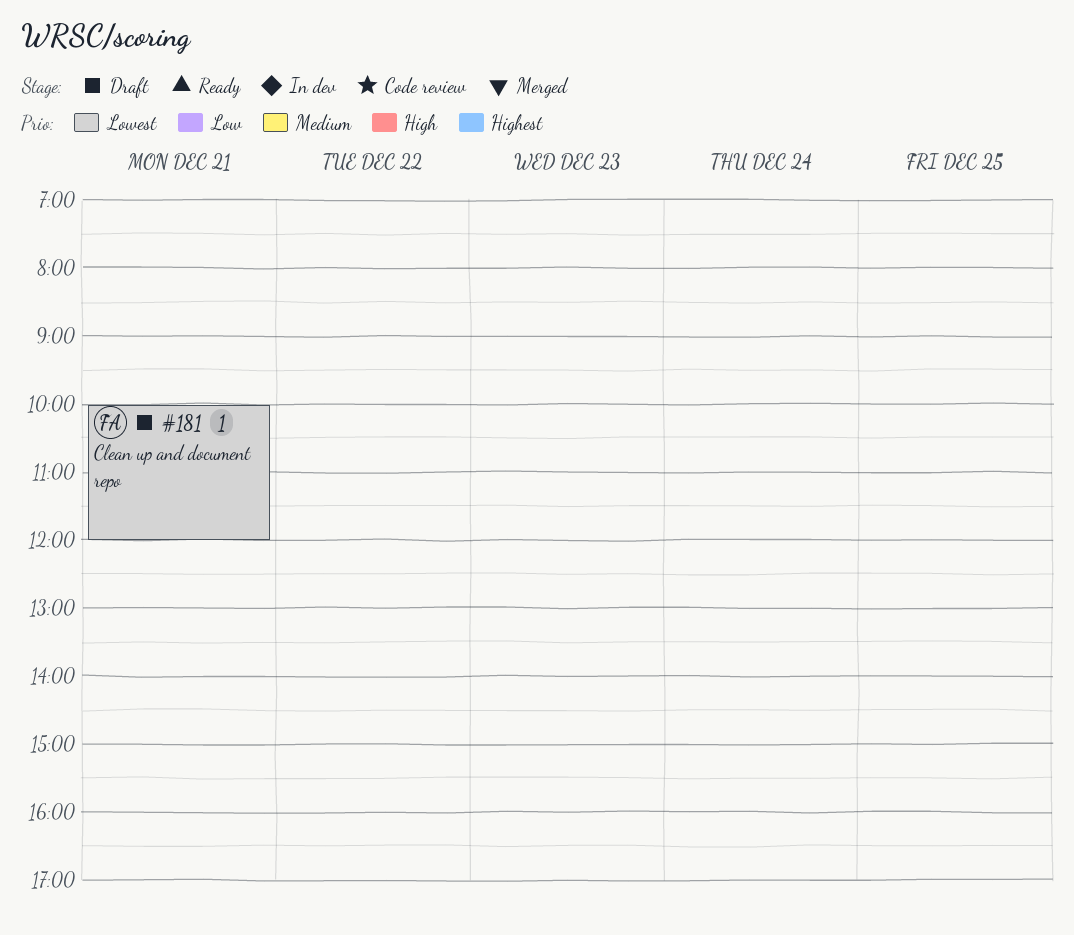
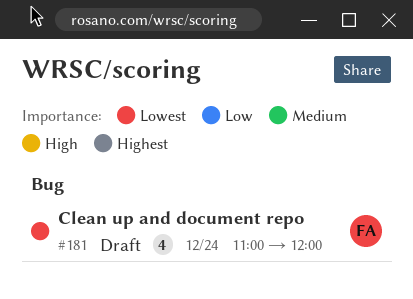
#181, estimate: 1 -> 4
#181, day: Dec 21 -> Dec 24
#181, begins: 10:00 -> 11:00

